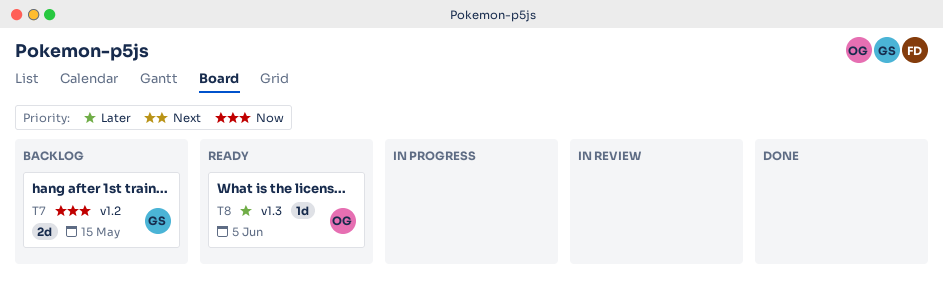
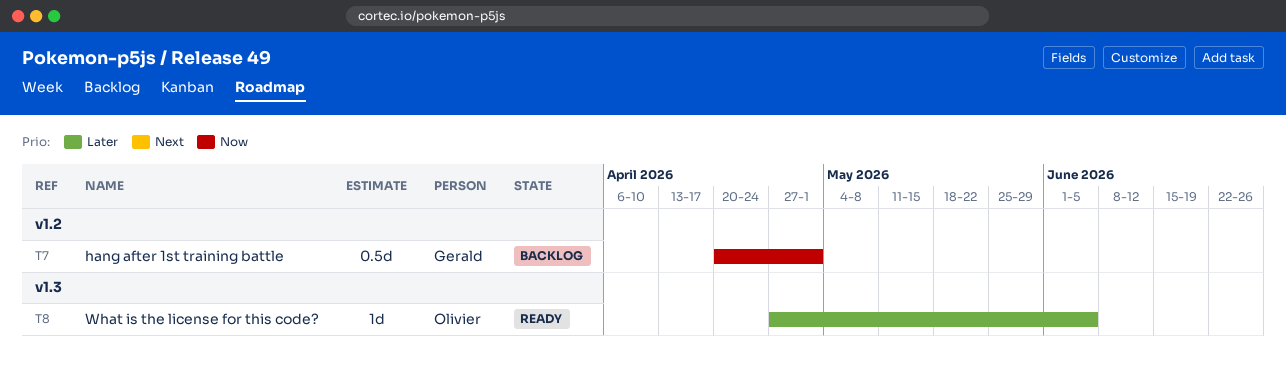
T7, estimate: 2d -> 0.5d
T7, due: May 15 -> May 1

